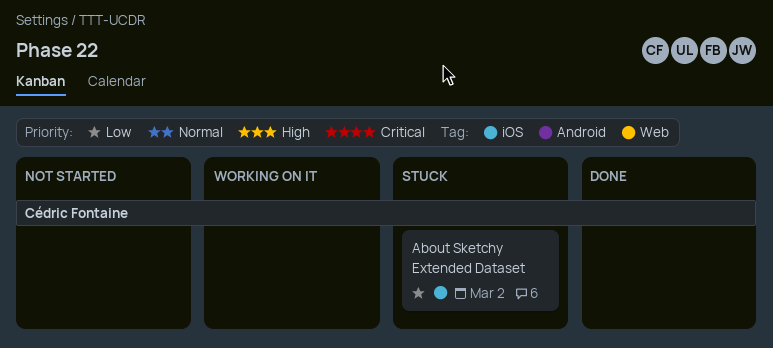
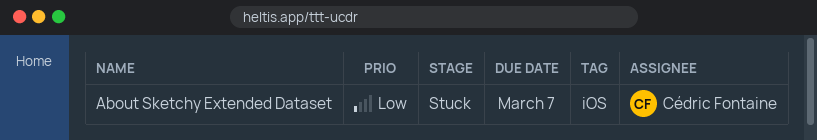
About Sketchy Extended Dataset, due: Mar 2 -> Mar 7

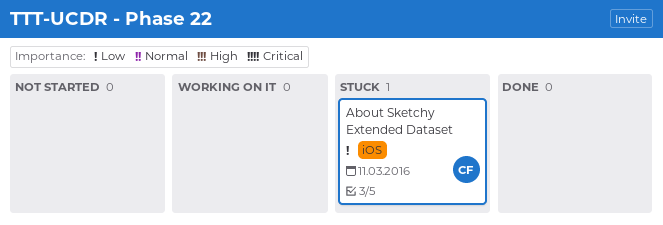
About Sketchy Extended Dataset, due: Mar 7 -> Mar 11

